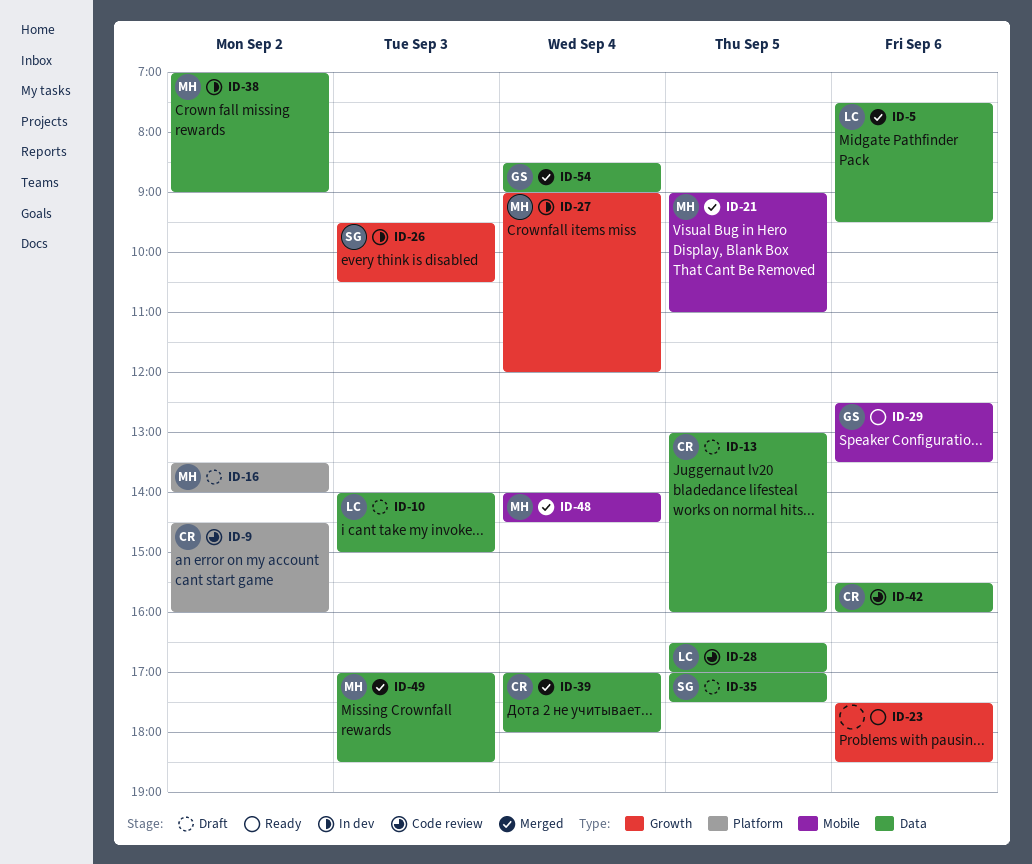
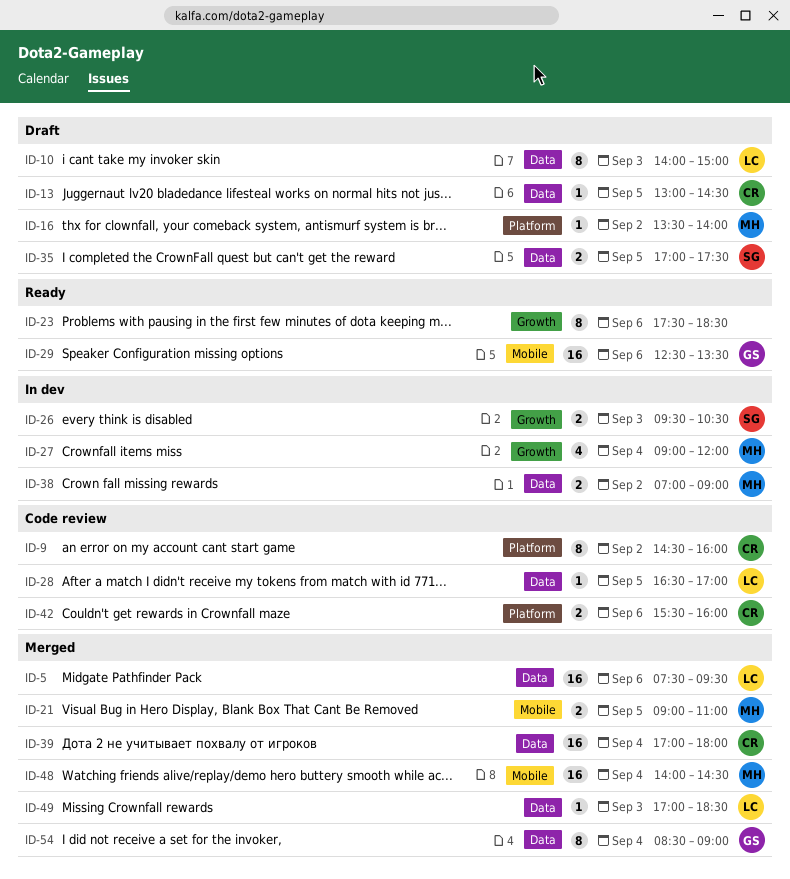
ID-13, ends: 16:00 -> 14:30
ID-42, label: Data -> Platform
ID-49, owner: MH -> LC

